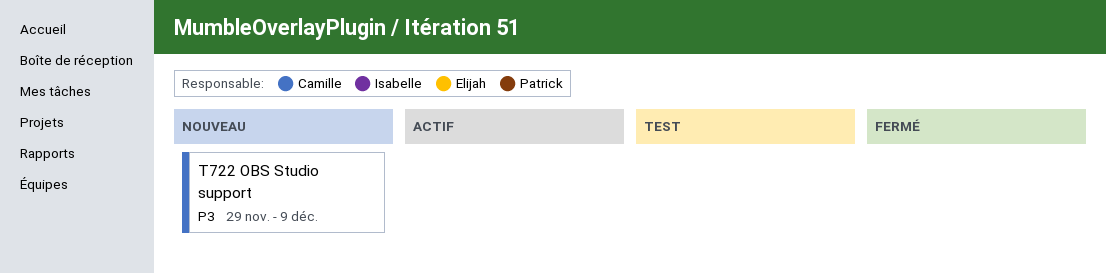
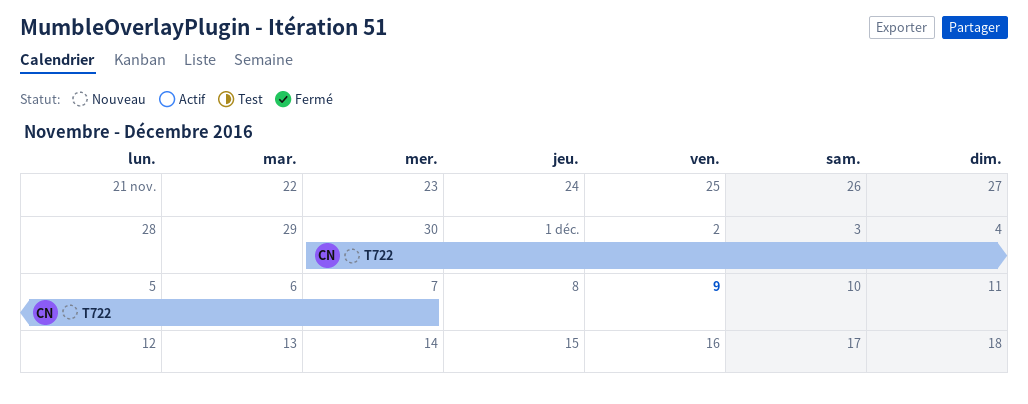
T722, start: Nov 29 -> Nov 30
T722, due: Dec 9 -> Dec 7

